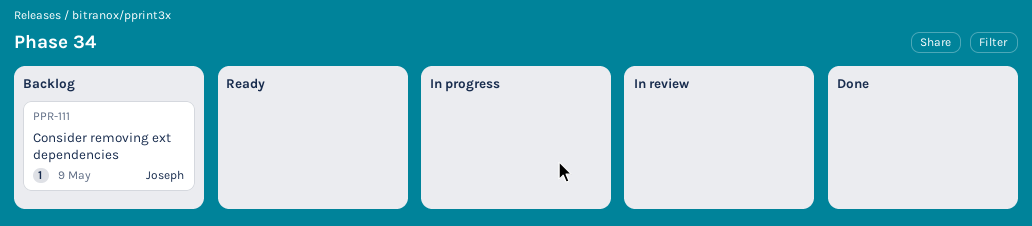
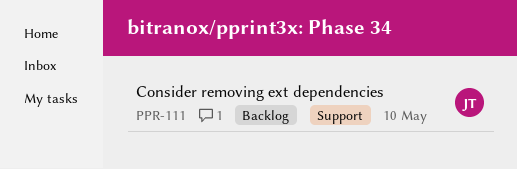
PPR-111, due: May 9 -> May 10

